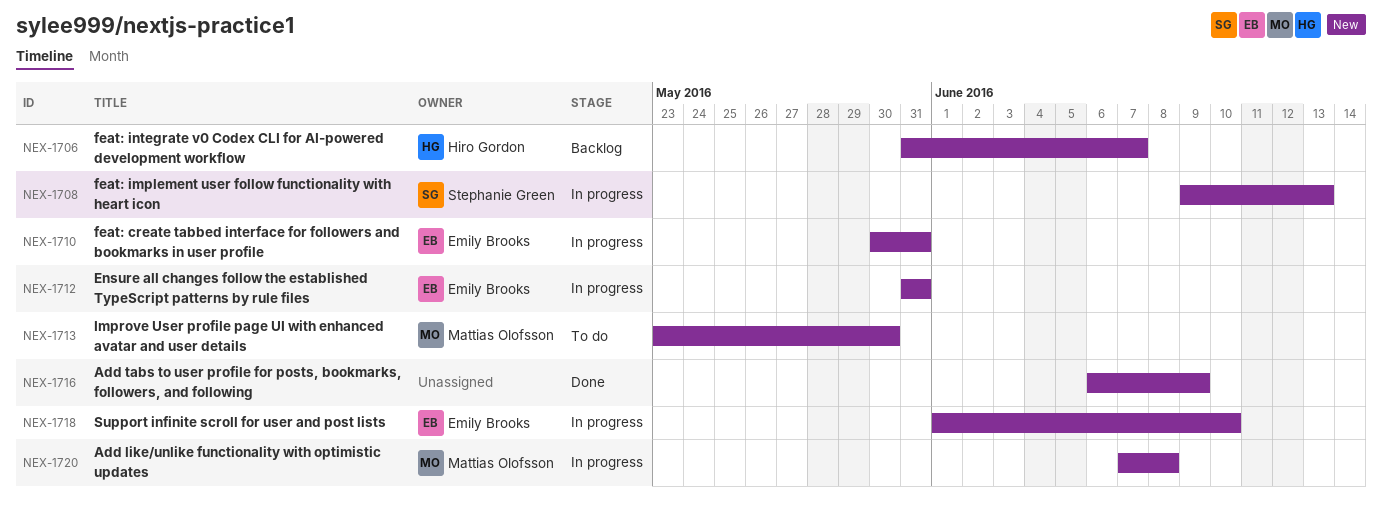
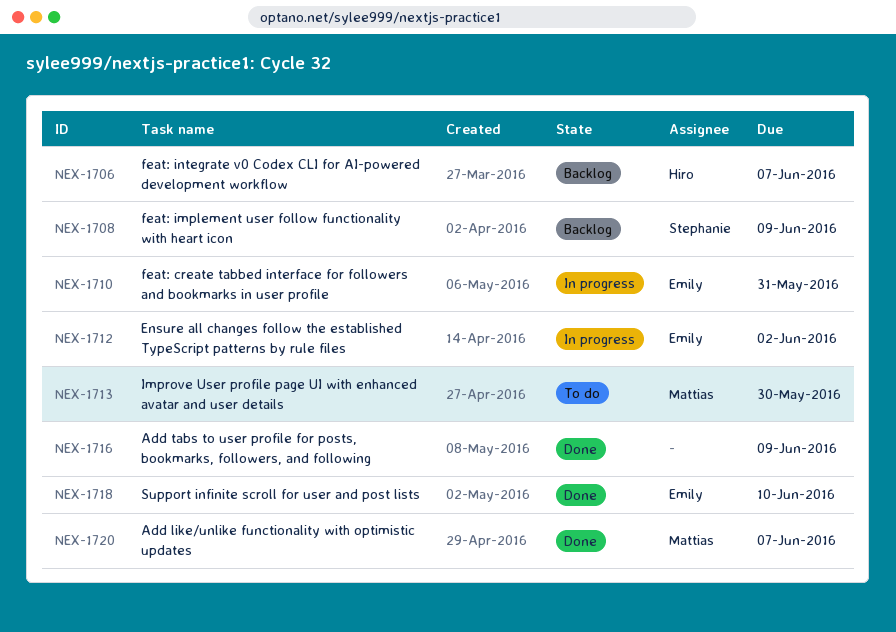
NEX-1708, status: In progress -> Backlog
NEX-1708, due: Jun 13 -> Jun 9
NEX-1712, due: May 31 -> Jun 2
NEX-1718, status: In progress -> Done
NEX-1720, status: In progress -> Done
NEX-1720, due: Jun 8 -> Jun 7

